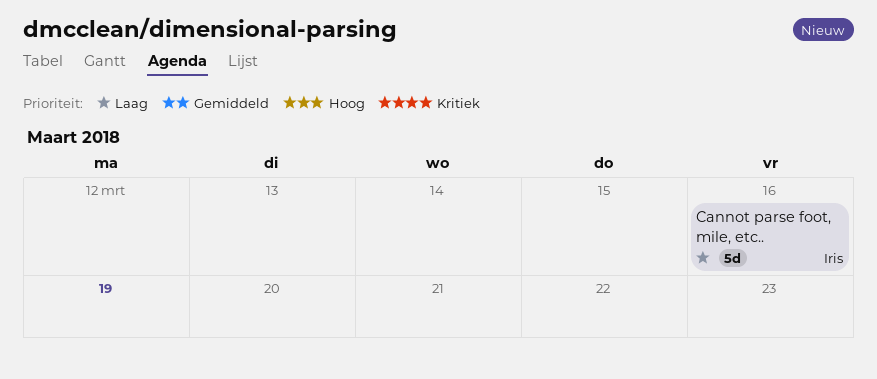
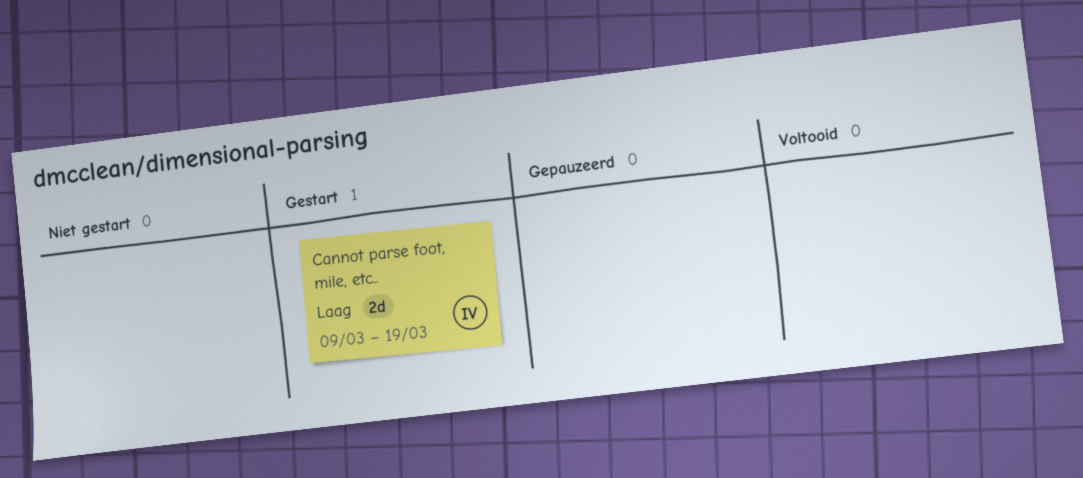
Cannot parse foot, mile, etc.., estimate: 5d -> 2d
Cannot parse foot, mile, etc.., due: Mar 16 -> Mar 19

